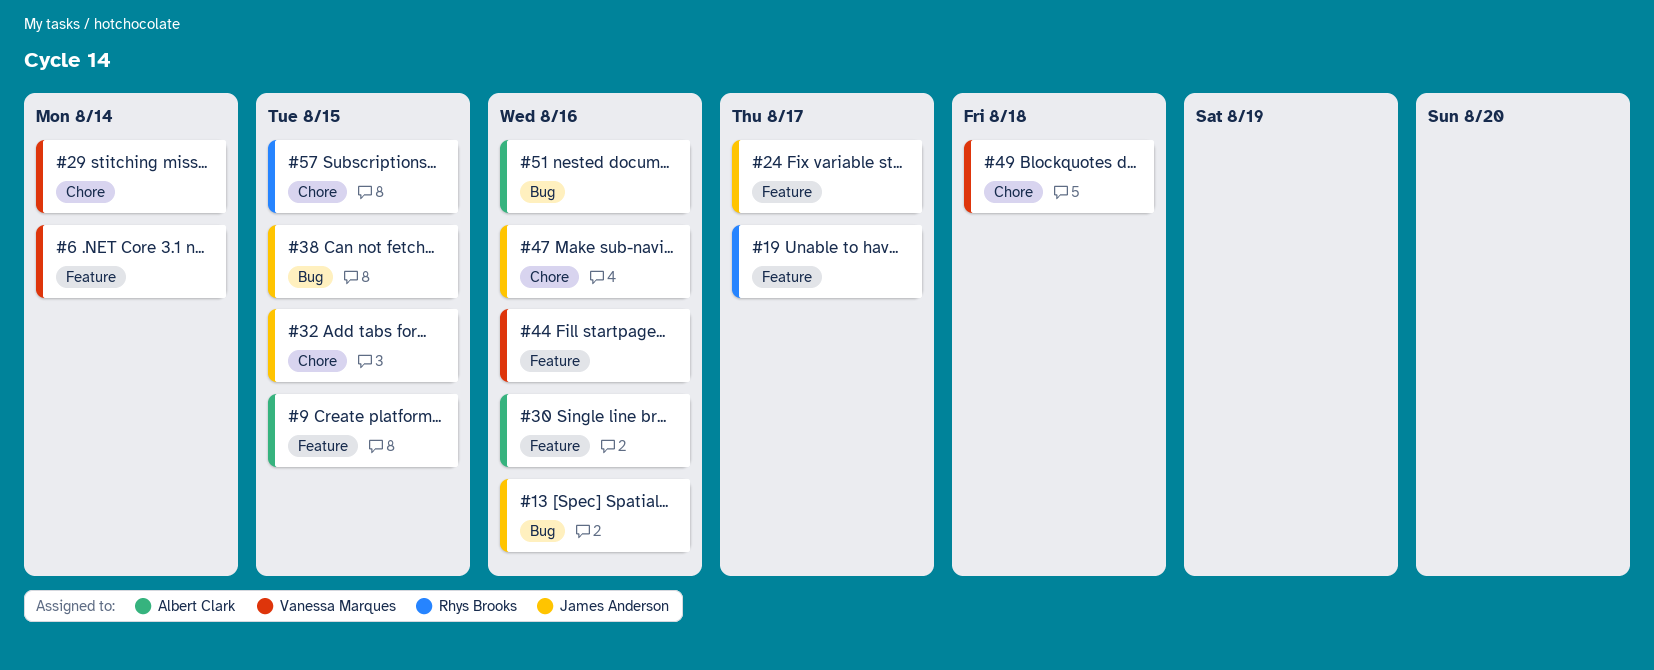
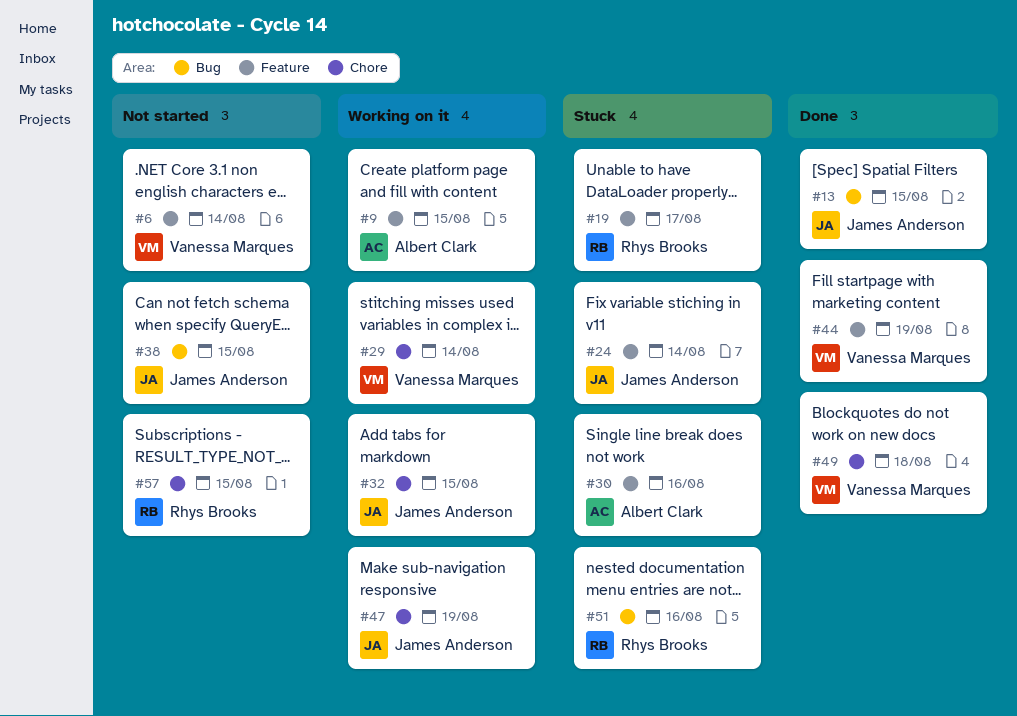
#13, due: Aug 16 -> Aug 15
#24, due: Aug 17 -> Aug 14
#44, due: Aug 16 -> Aug 19
#47, due: Aug 16 -> Aug 19
#51, owner: Albert Clark -> Rhys Brooks

